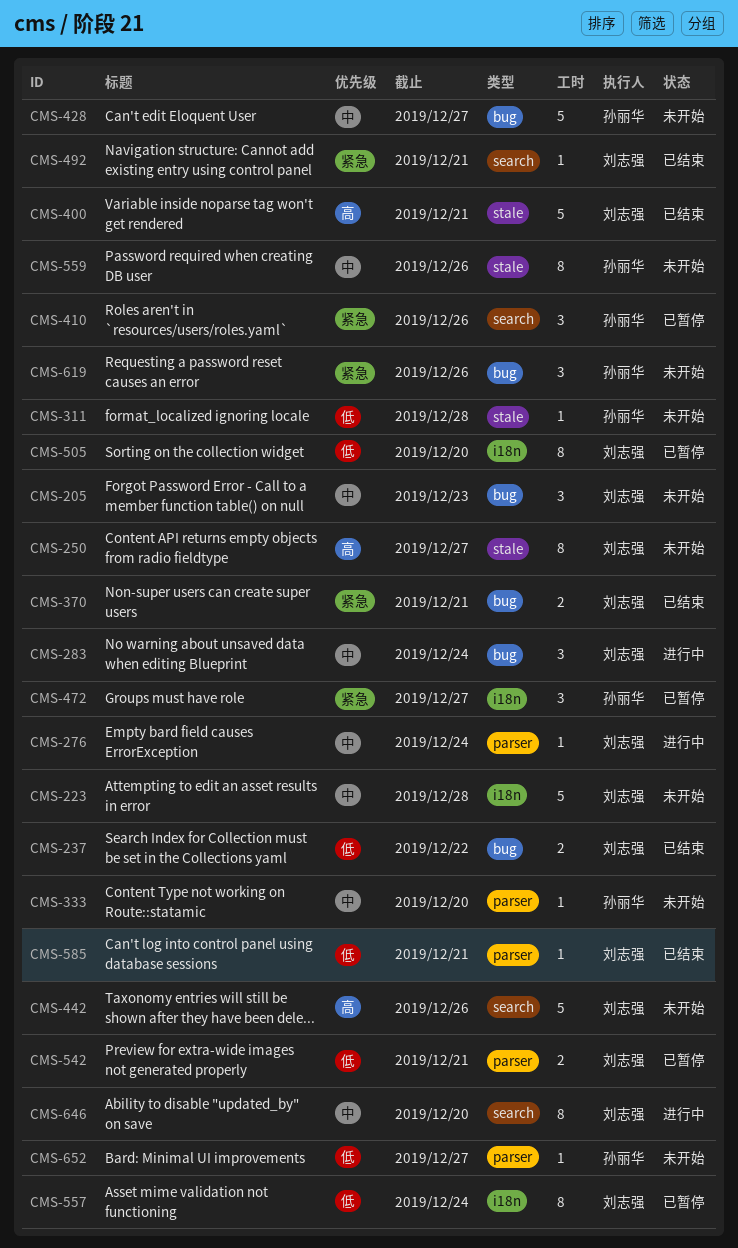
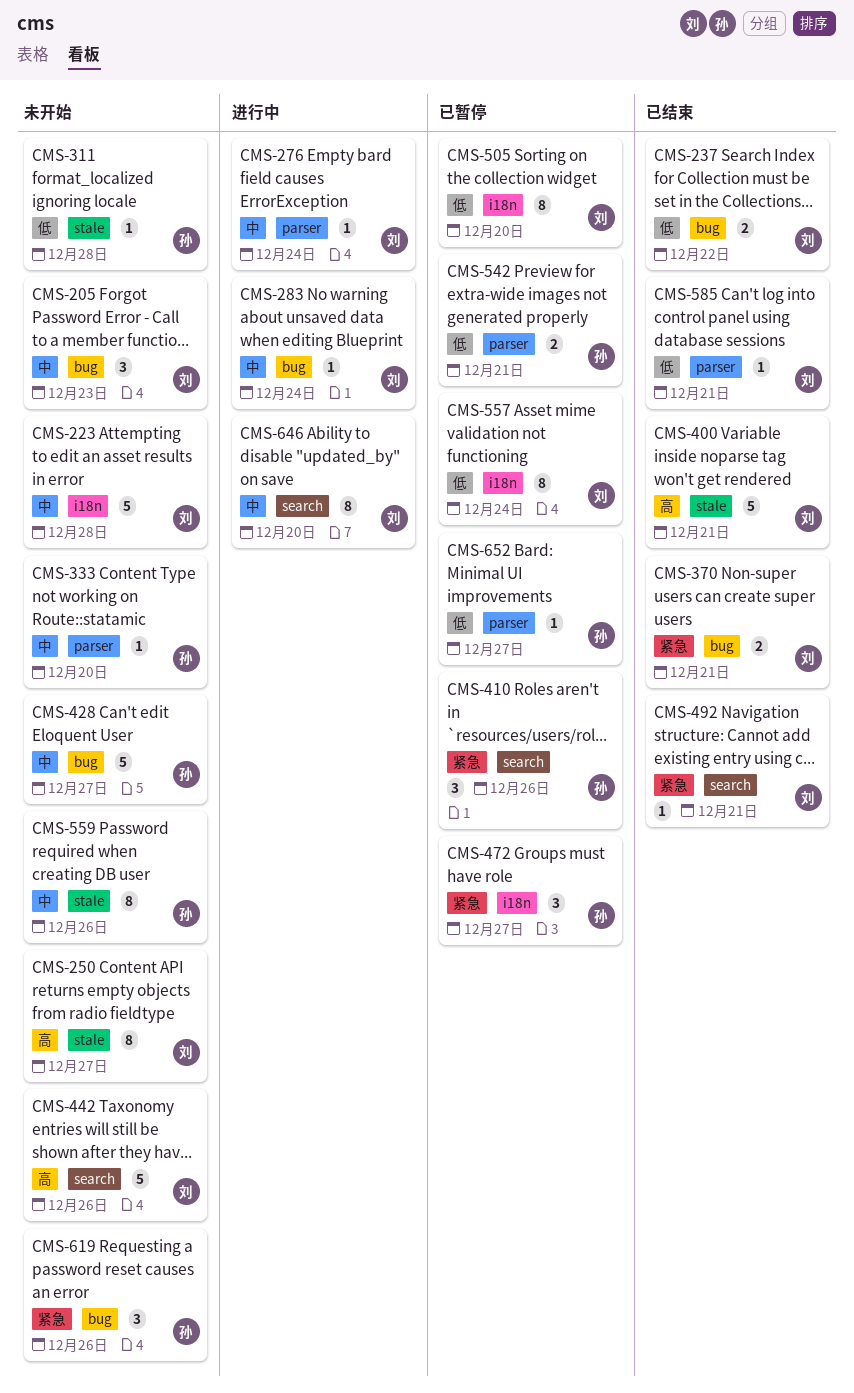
CMS-283, estimate: 3 -> 1
CMS-542, owner: 刘志强 -> 孙丽华
CMS-652, status: 未开始 -> 已暂停

